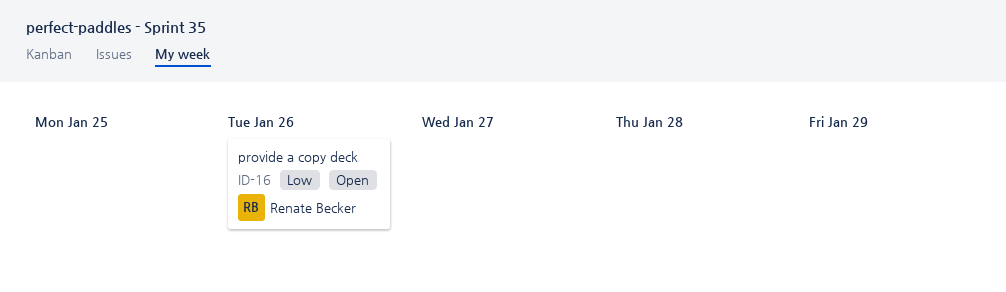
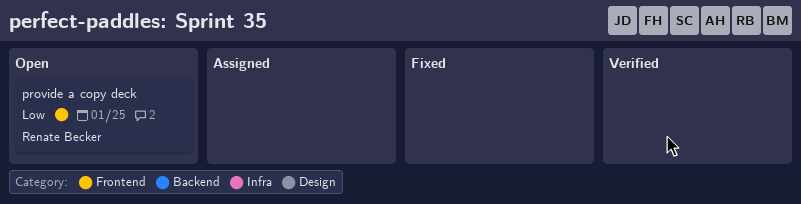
provide a copy deck, due: Jan 26 -> Jan 25

